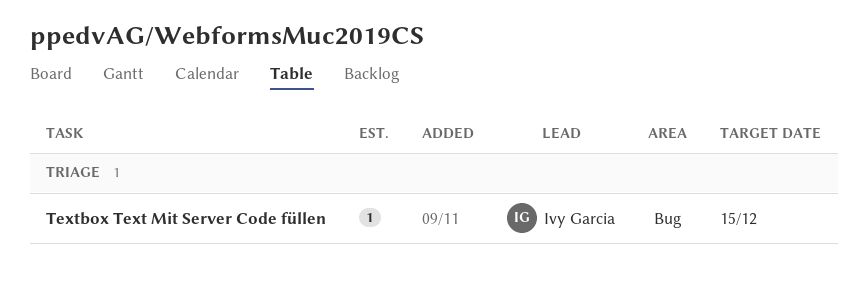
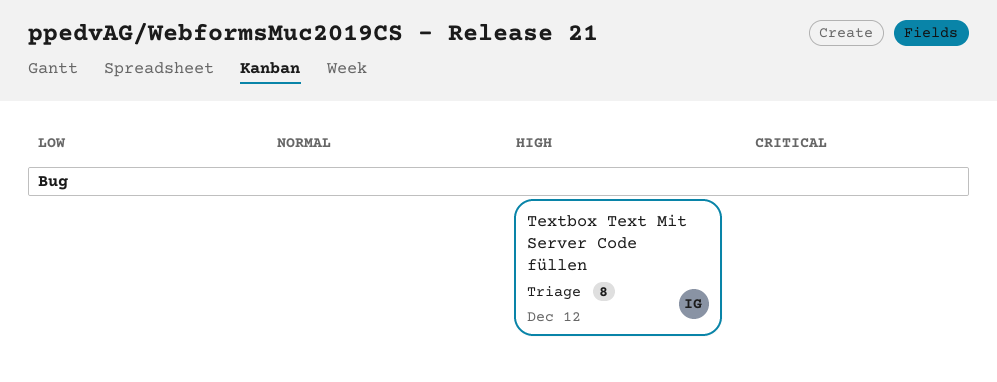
Textbox Text Mit Server Code füllen, estimate: 1 -> 8
Textbox Text Mit Server Code füllen, due: Dec 15 -> Dec 12

